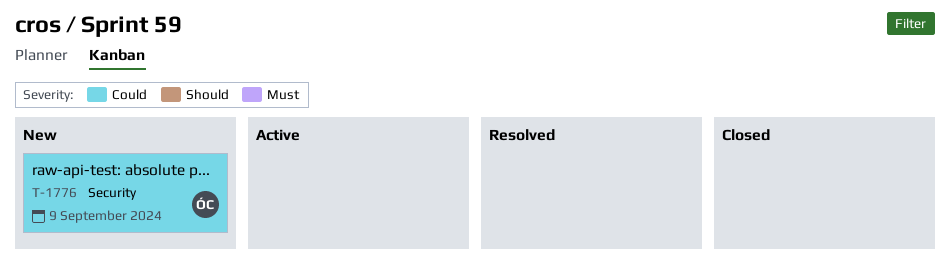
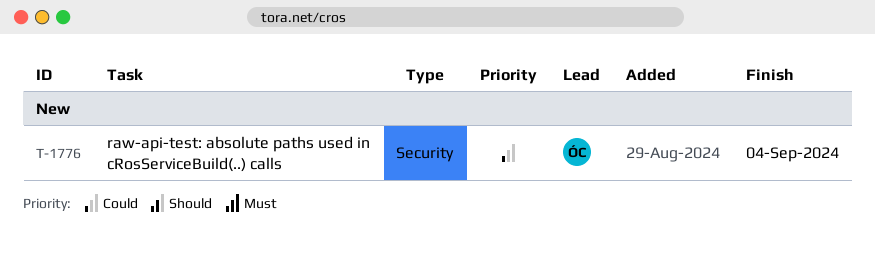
T-1776, due: Sep 9 -> Sep 4

